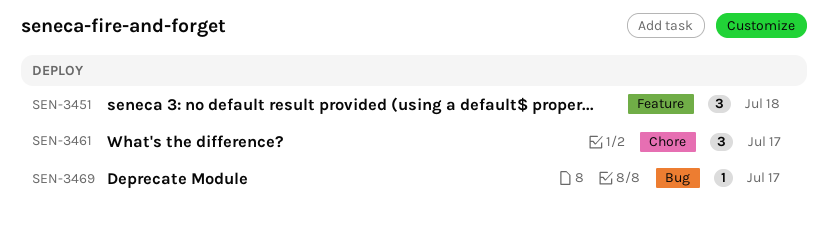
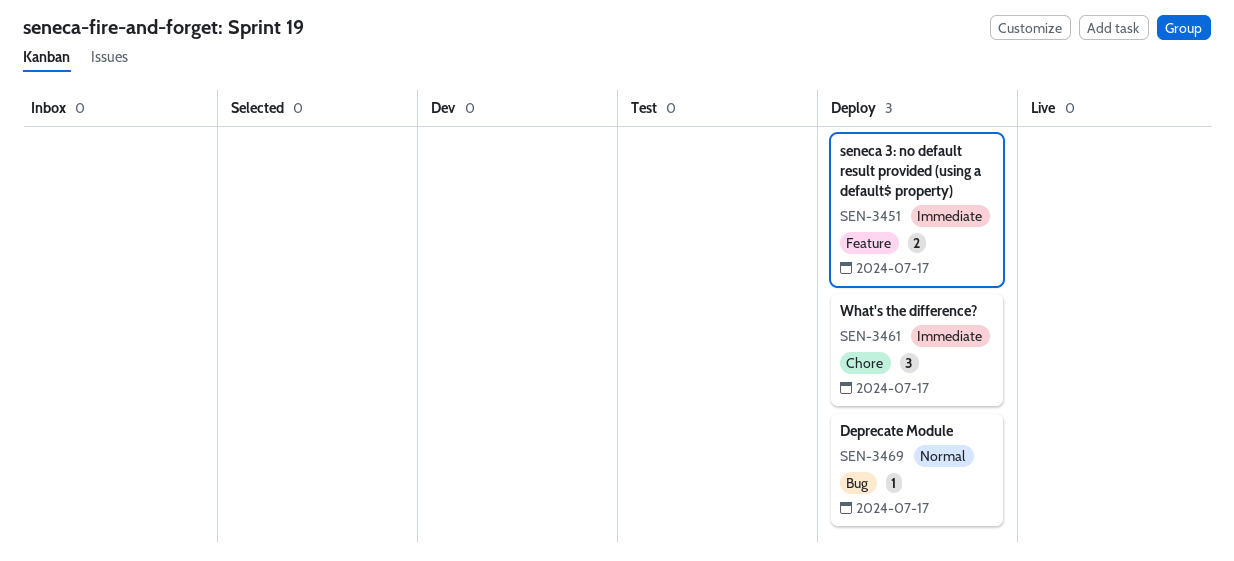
SEN-3451, estimate: 3 -> 2
SEN-3451, due: Jul 18 -> Jul 17

